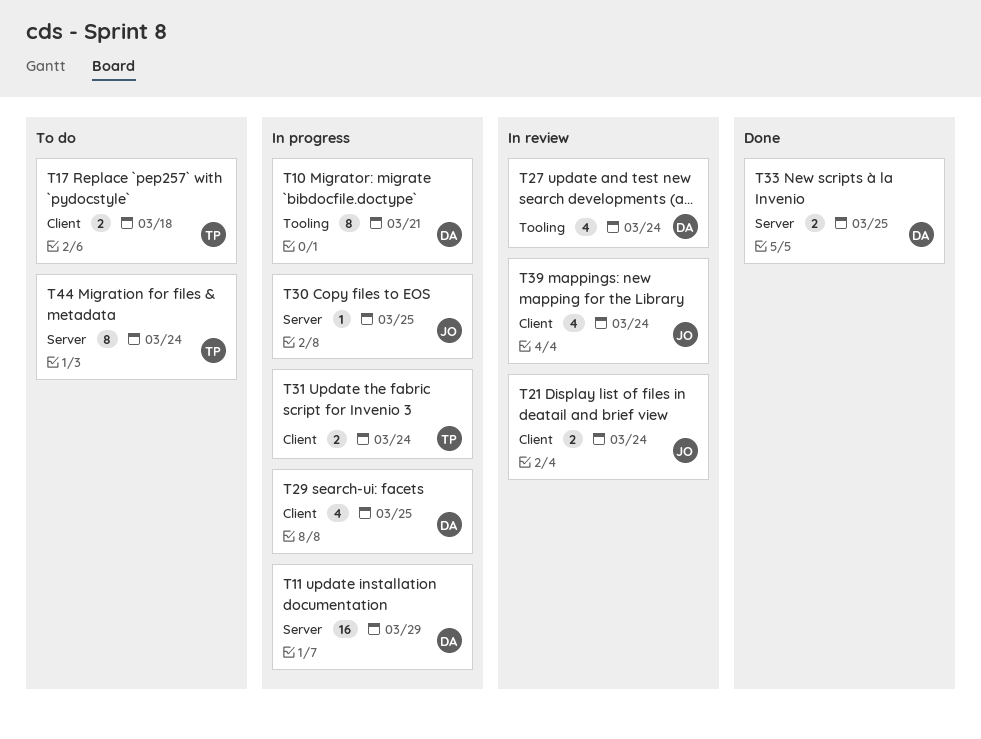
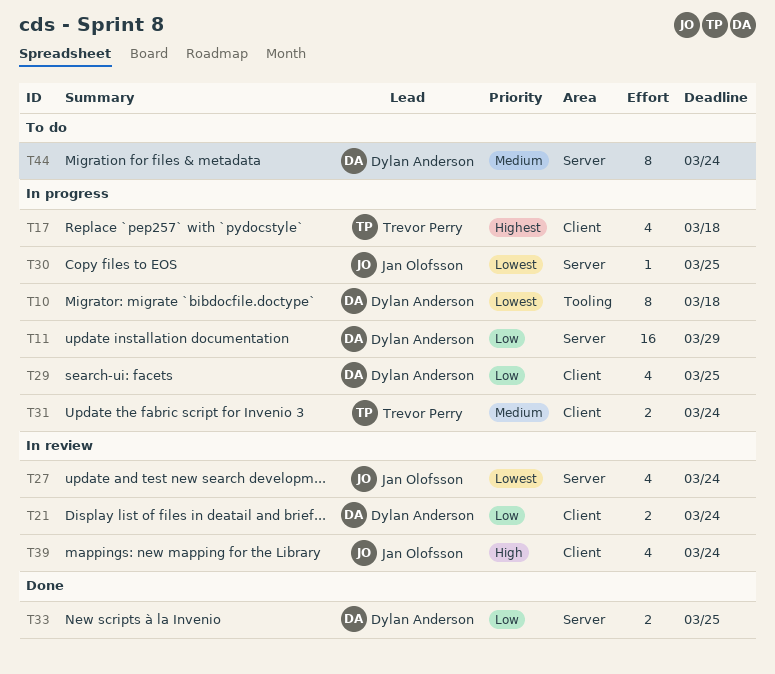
T10, due: Mar 21 -> Mar 18
T17, status: To do -> In progress
T17, estimate: 2 -> 4
T21, owner: Jan Olofsson -> Dylan Anderson
T27, owner: Dylan Anderson -> Jan Olofsson
T27, label: Tooling -> Server
T44, owner: Trevor Perry -> Dylan Anderson

